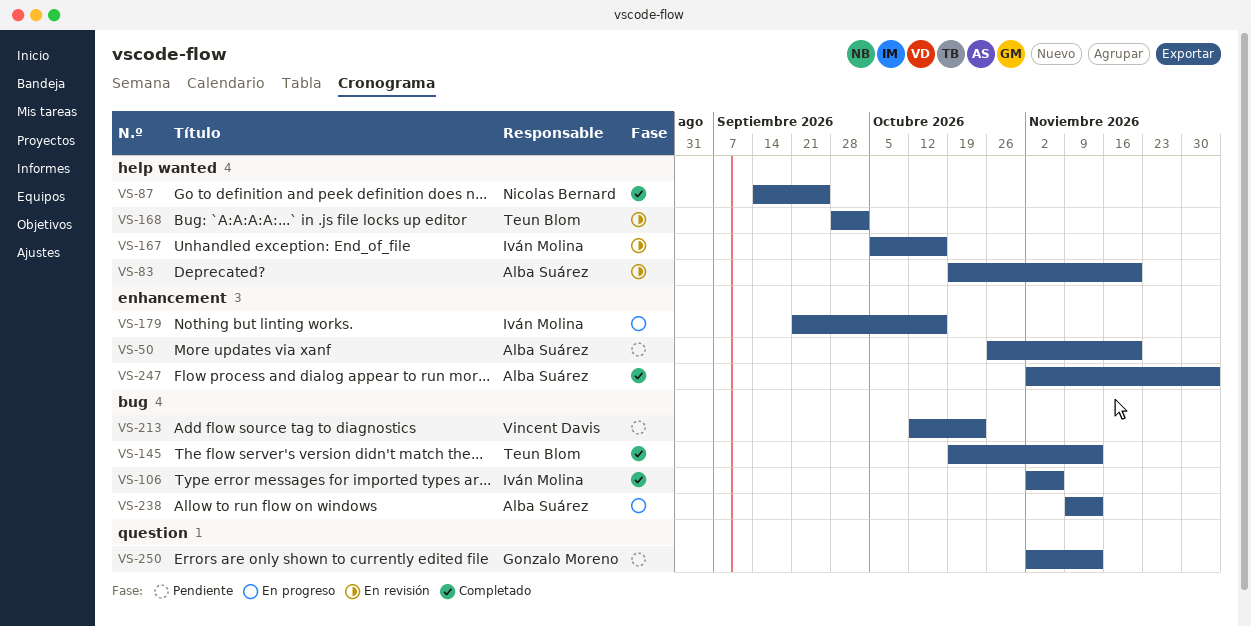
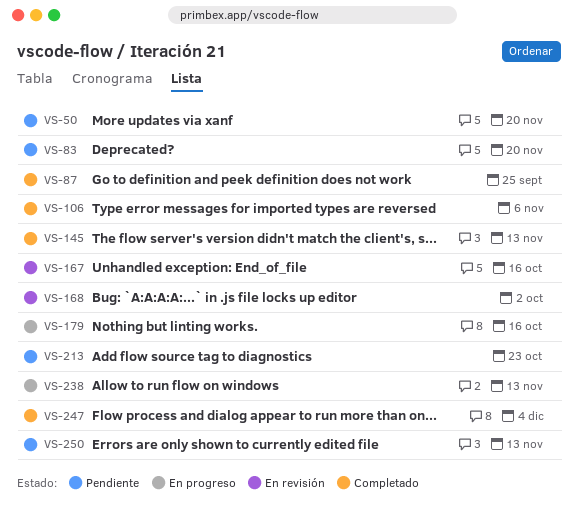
VS-83, status: En revisión -> Pendiente

